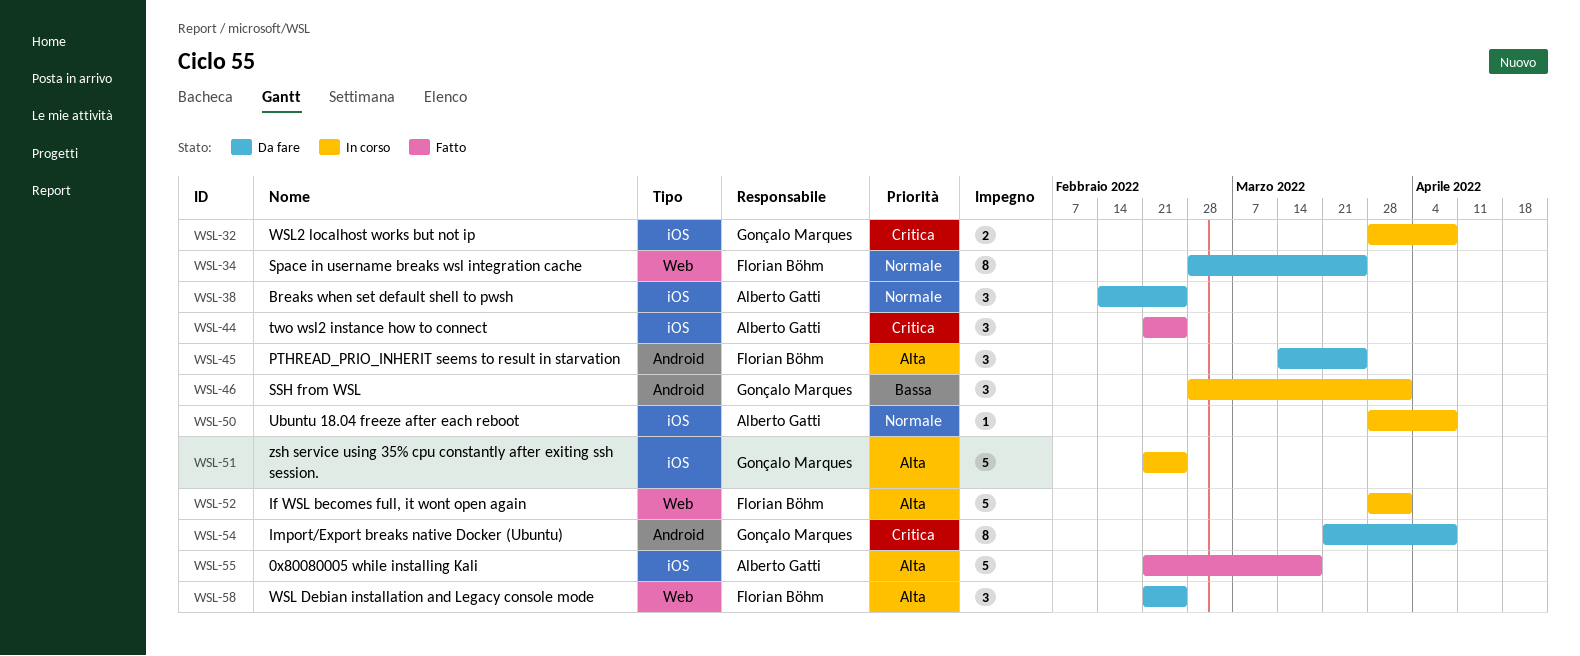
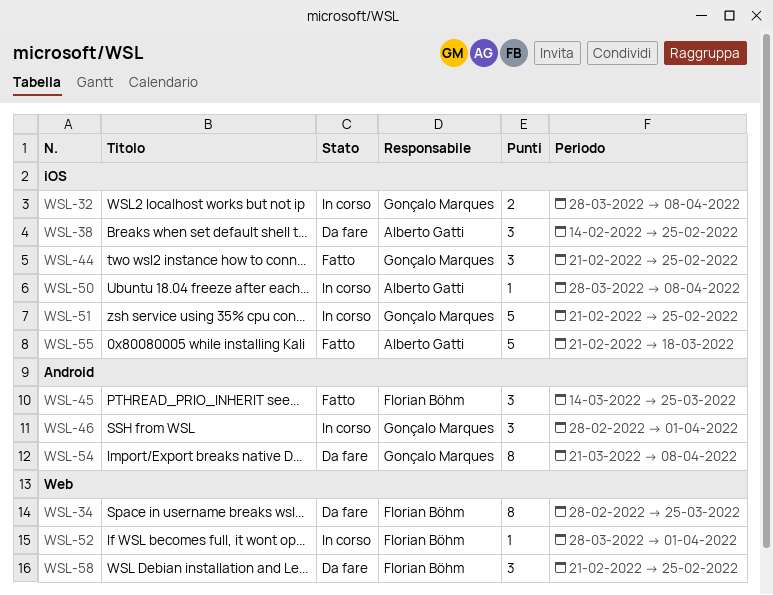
WSL-44, owner: Alberto Gatti -> Gonçalo Marques
WSL-45, status: Da fare -> Fatto
WSL-52, estimate: 5 -> 1

